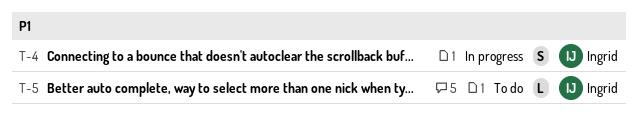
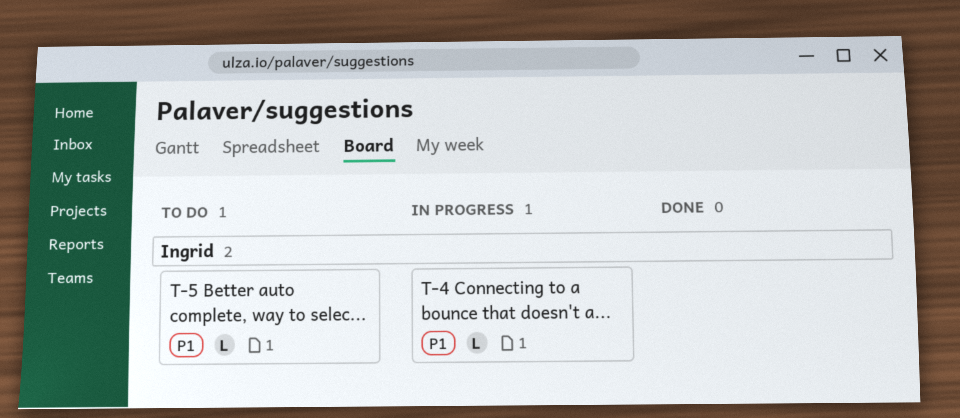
T-4, estimate: S -> L

